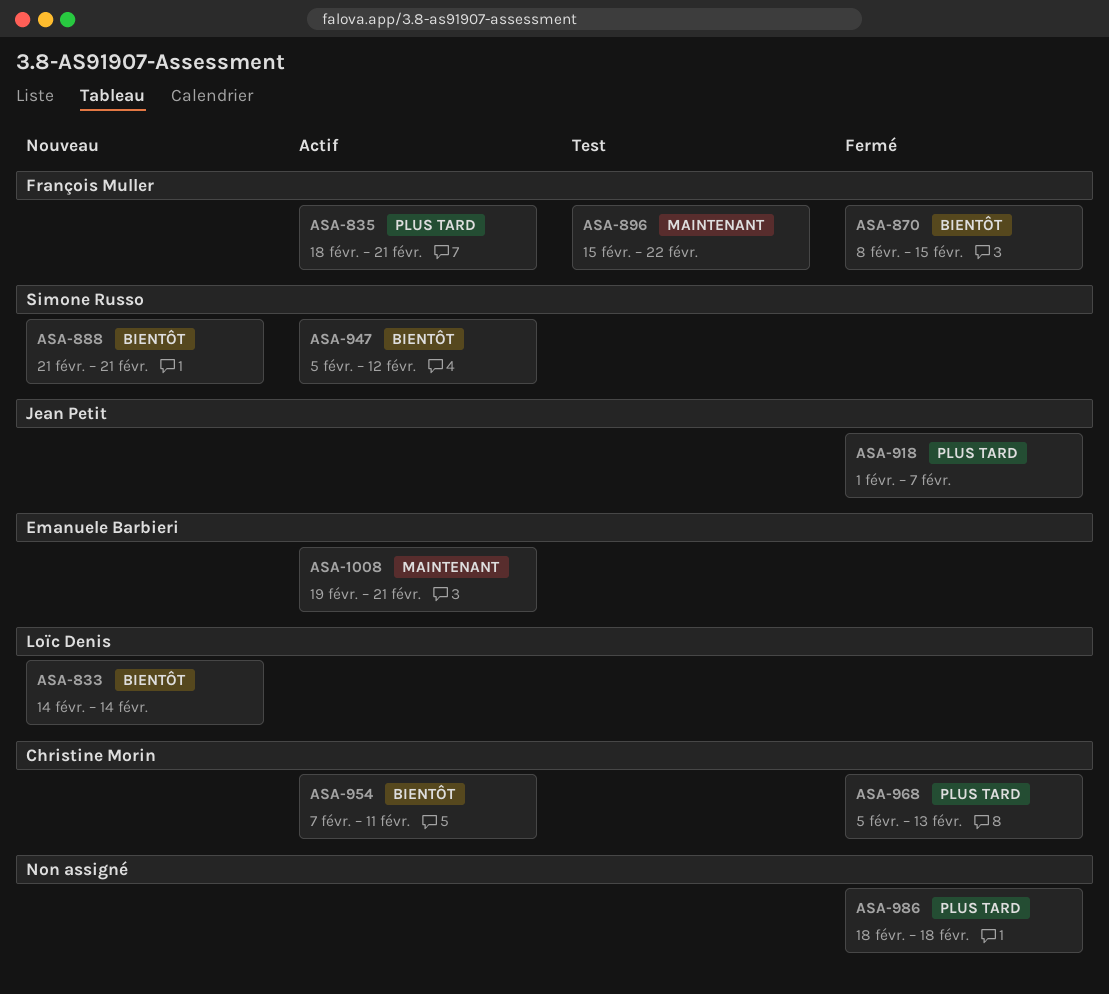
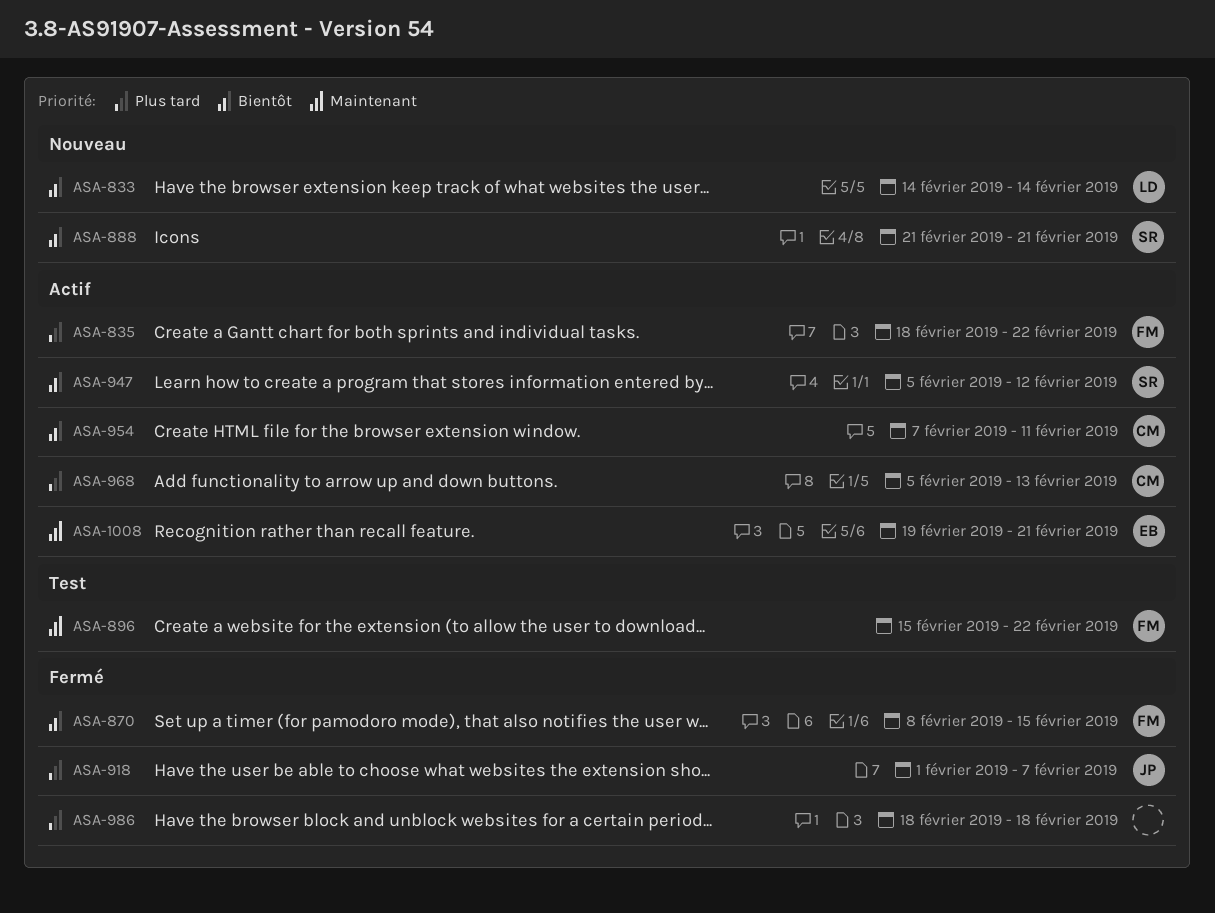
ASA-835, due: Feb 21 -> Feb 22
ASA-968, status: Fermé -> Actif

